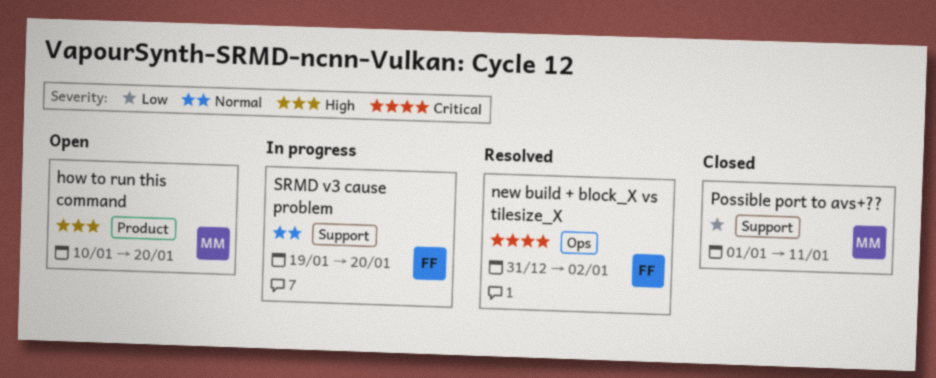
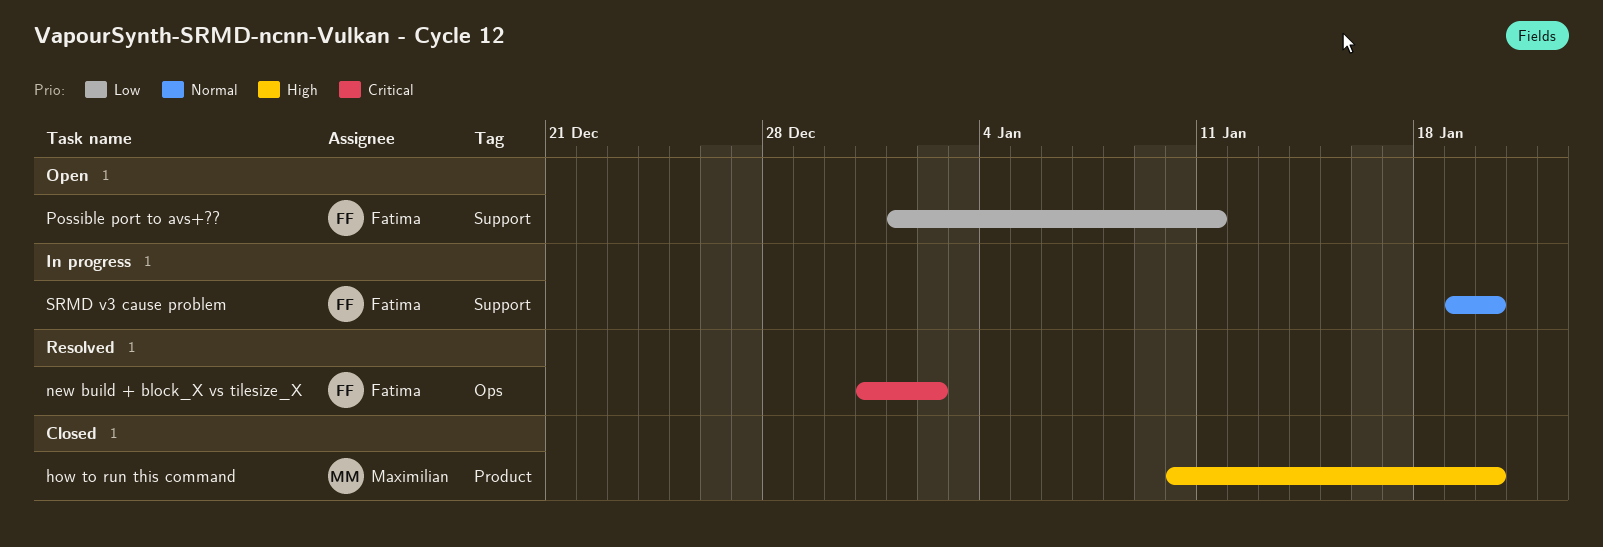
how to run this command, status: Open -> Closed
Possible port to avs+??, status: Closed -> Open
Possible port to avs+??, owner: Maximilian -> Fatima

